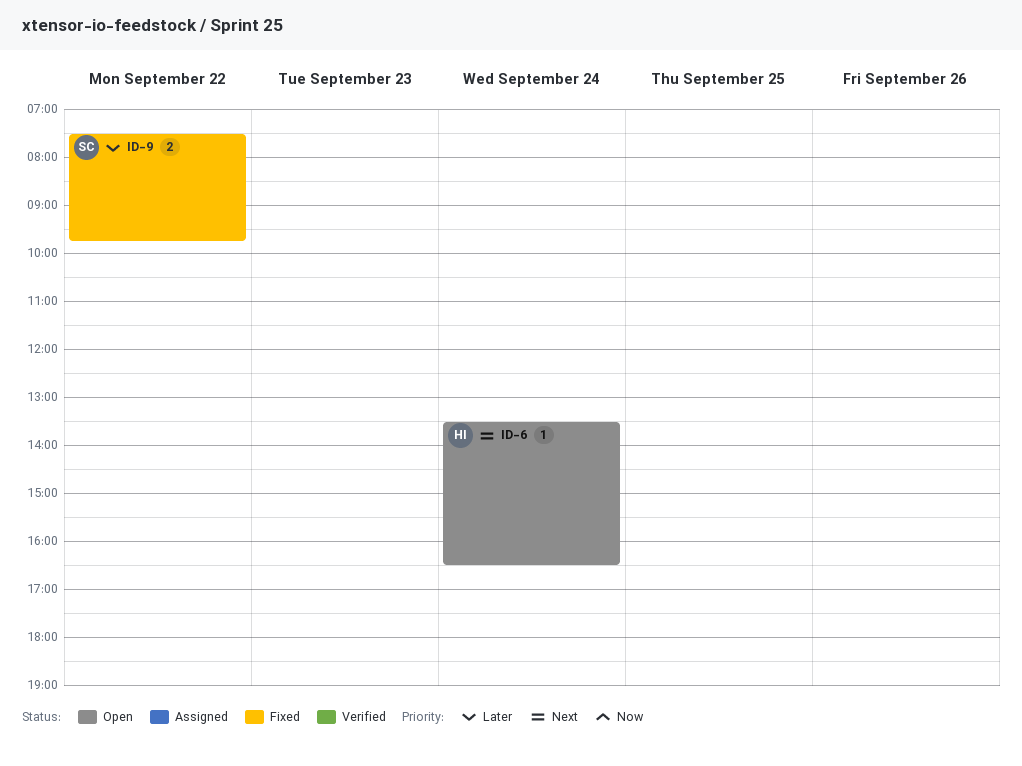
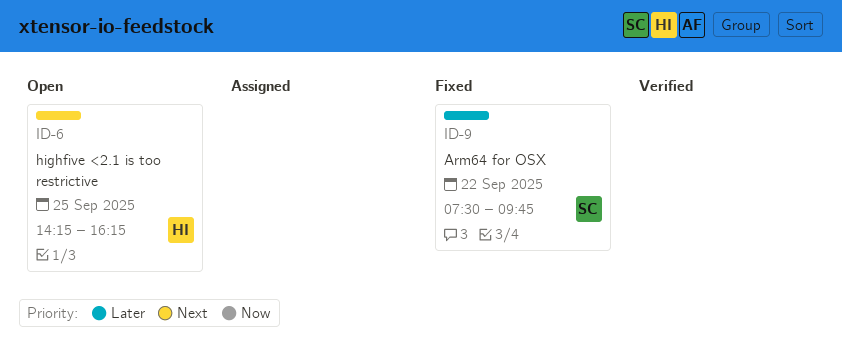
ID-6, day: Sep 24 -> Sep 25
ID-6, begins: 13:30 -> 14:15
ID-6, ends: 16:30 -> 16:15

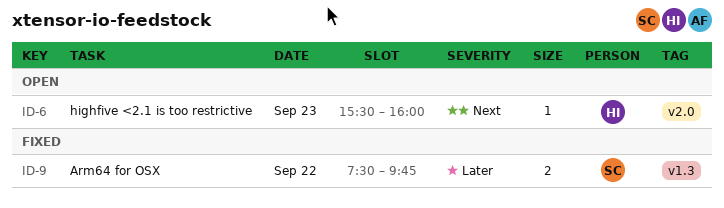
ID-6, day: Sep 25 -> Sep 23
ID-6, begins: 14:15 -> 15:30
ID-6, ends: 16:15 -> 16:00

